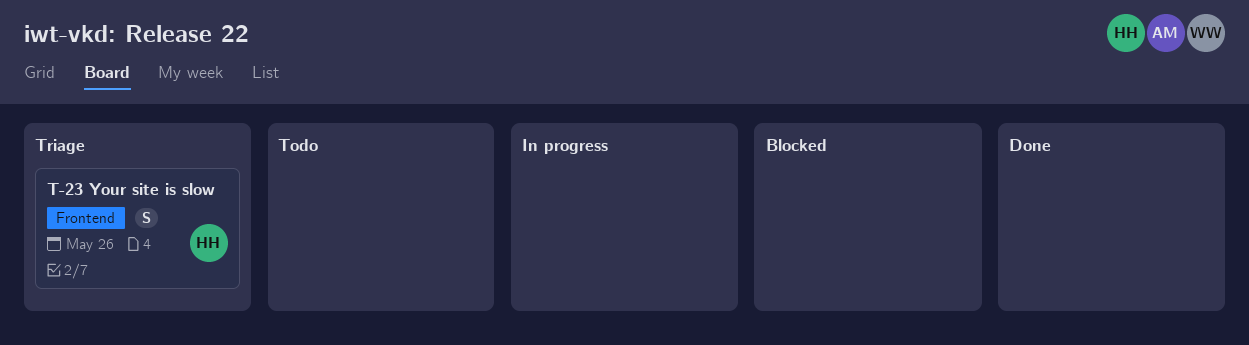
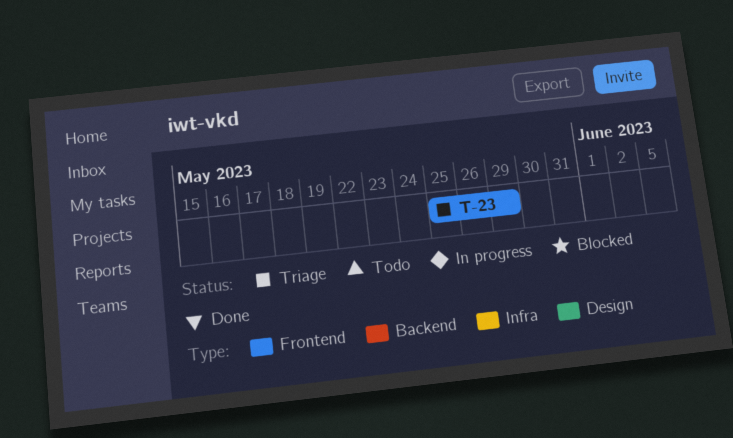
T-23, due: May 26 -> May 29

